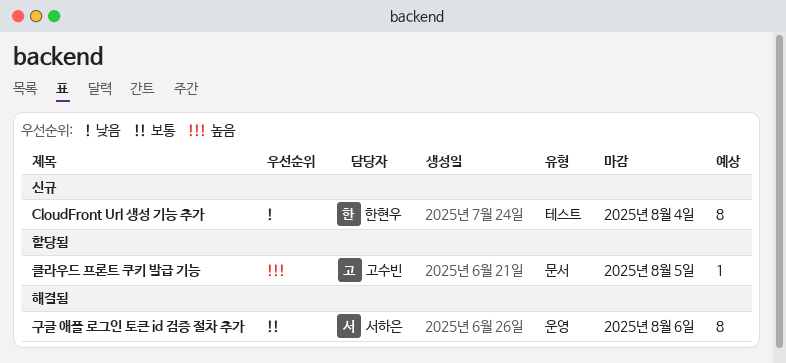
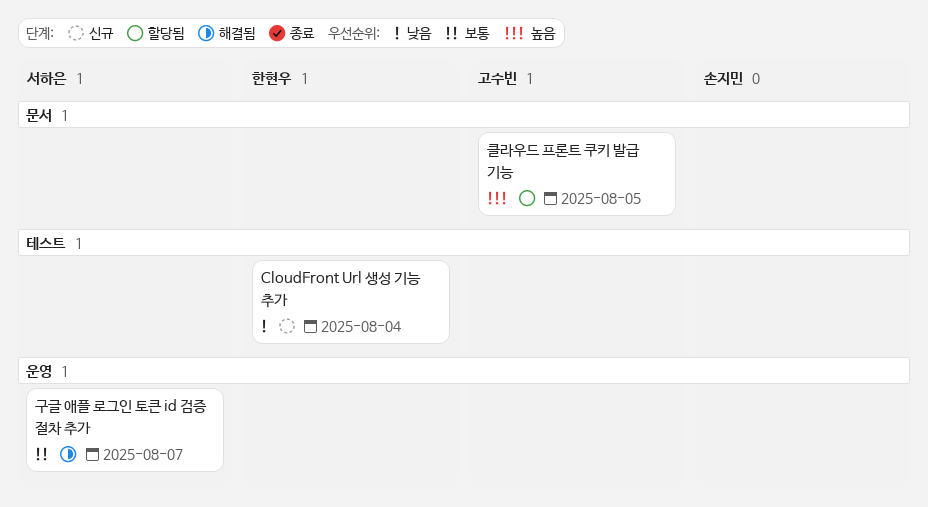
구글 애플 로그인 토큰 id 검증 절차 추가, due: Aug 6 -> Aug 7

